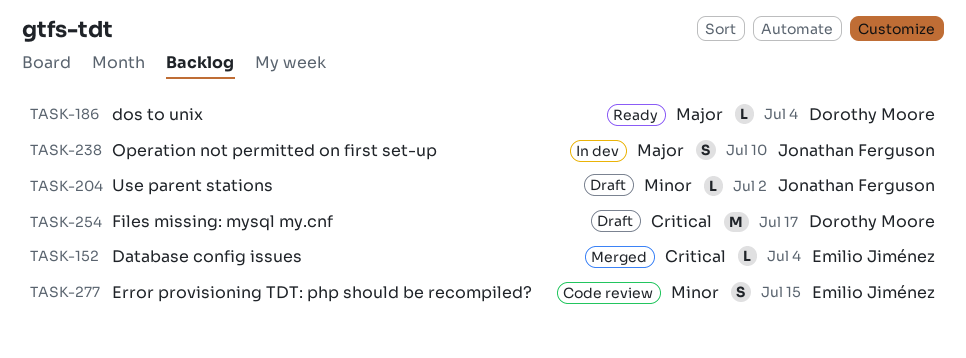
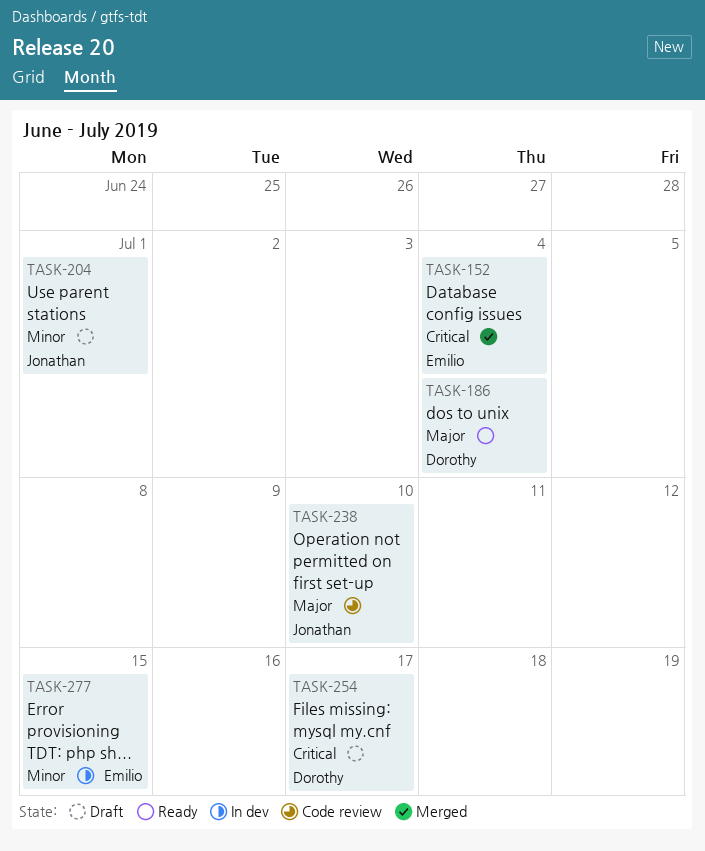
TASK-204, due: Jul 2 -> Jul 1
TASK-238, status: In dev -> Code review
TASK-277, status: Code review -> In dev

